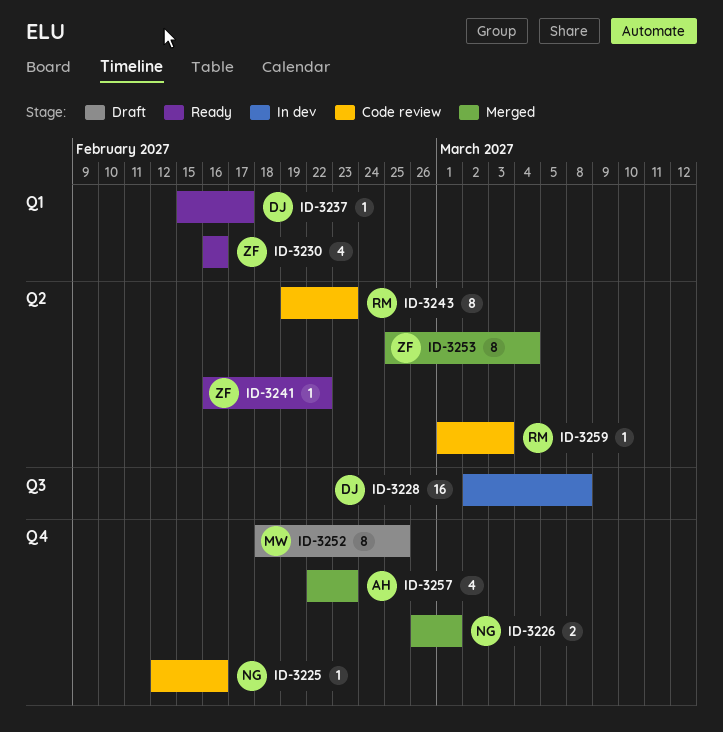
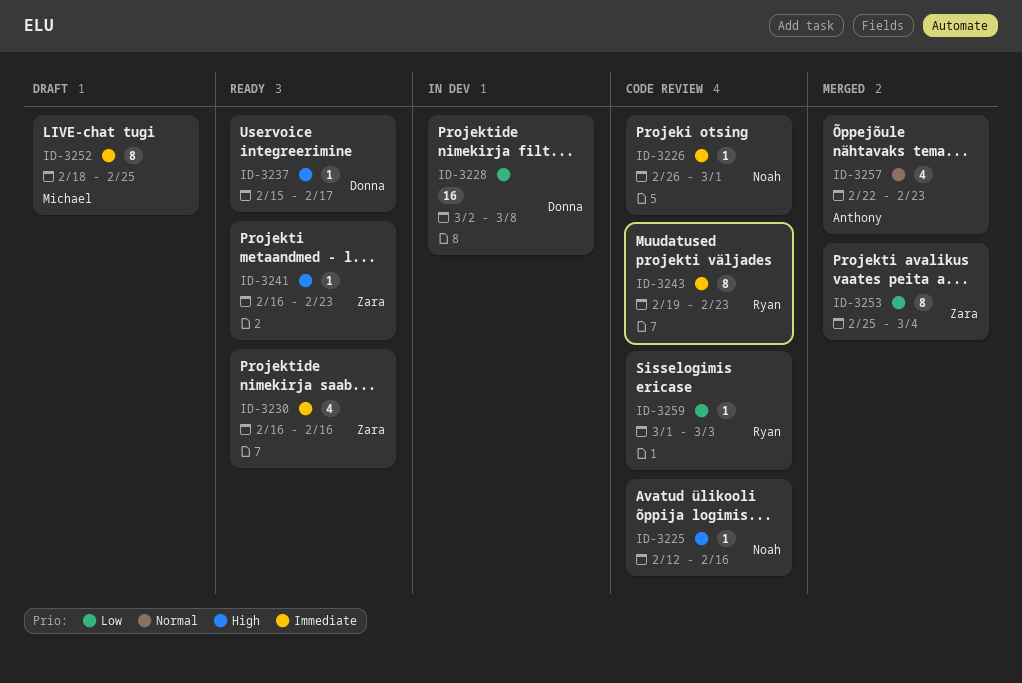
ID-3226, status: Merged -> Code review
ID-3226, estimate: 2 -> 1
ID-3241, due: Feb 22 -> Feb 23

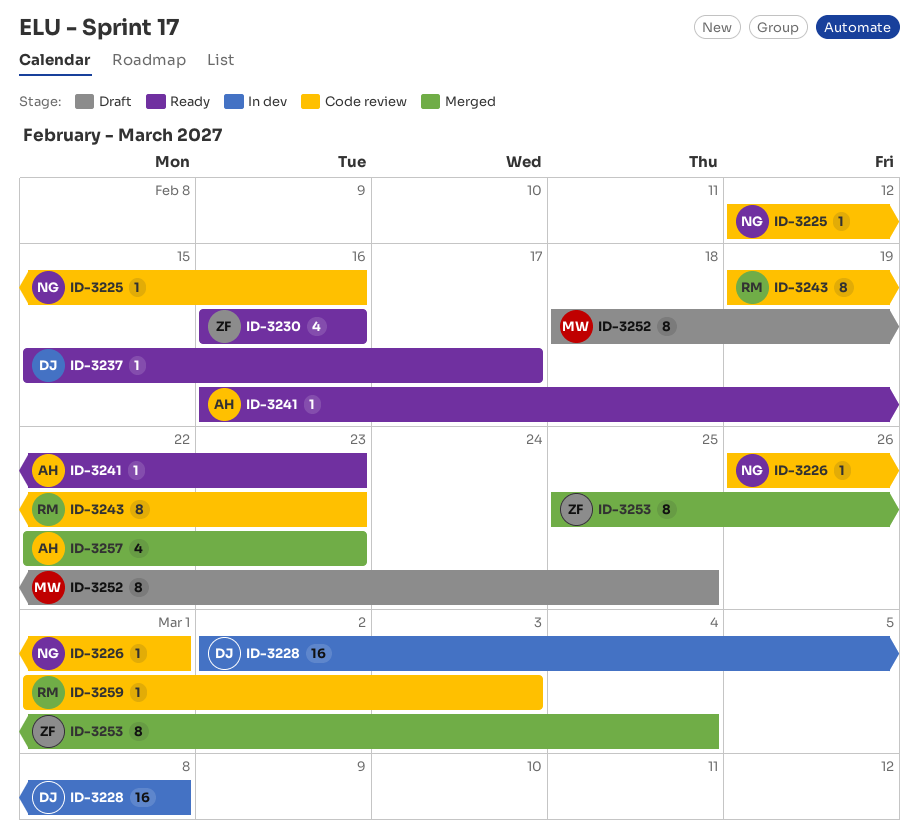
ID-3241, owner: Zara -> Anthony

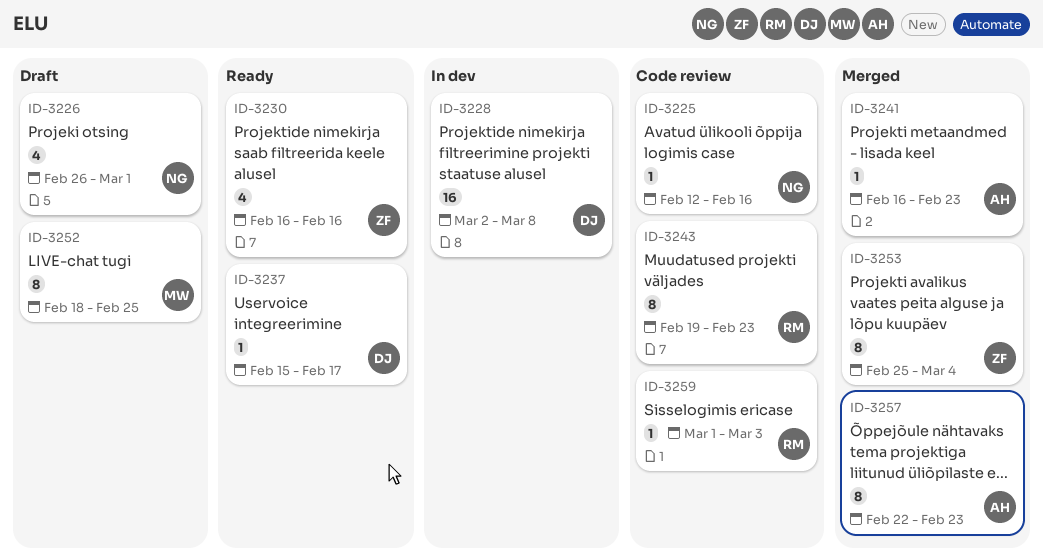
ID-3226, status: Code review -> Draft
ID-3226, estimate: 1 -> 4
ID-3241, status: Ready -> Merged
ID-3257, estimate: 4 -> 8

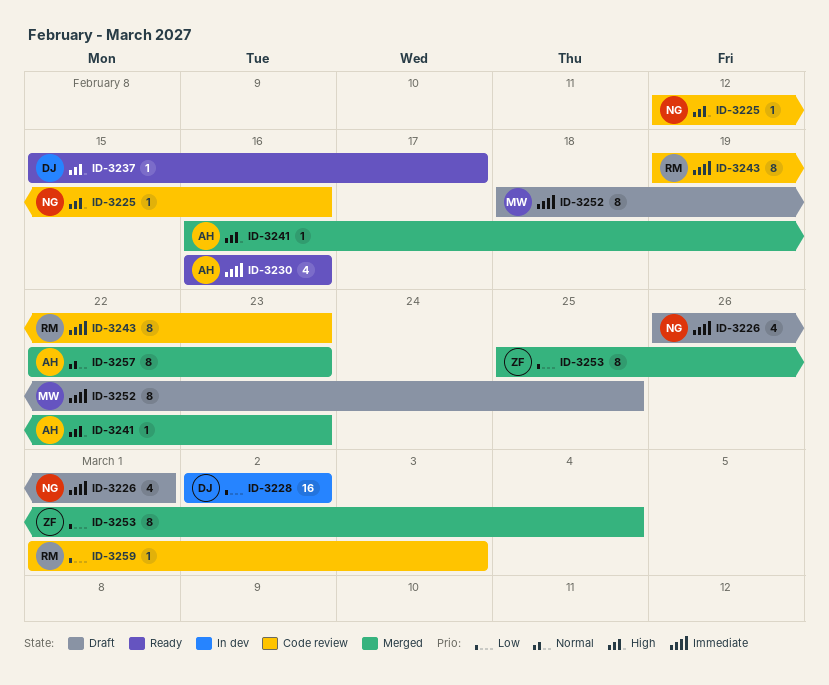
ID-3228, due: Mar 8 -> Mar 2
ID-3230, owner: ZF -> AH

